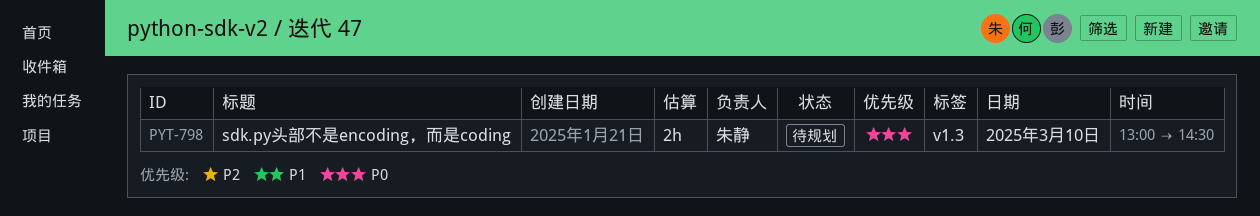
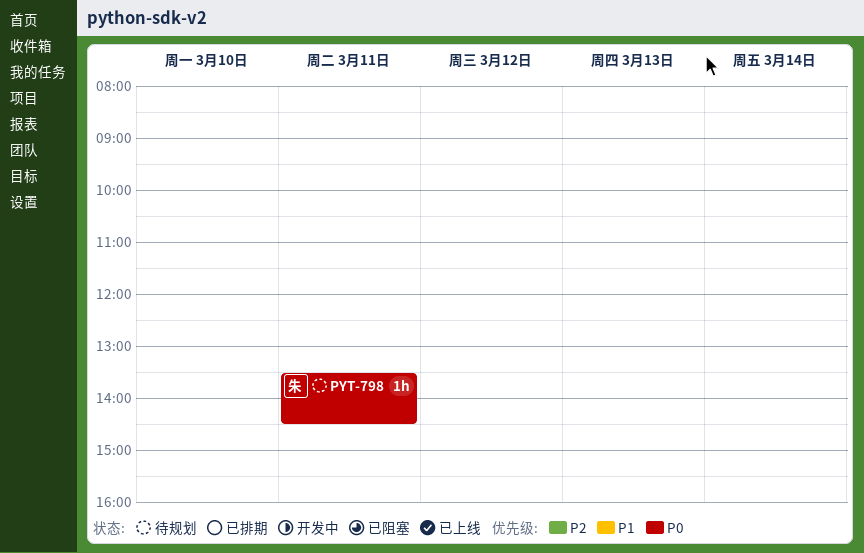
PYT-798, estimate: 2h -> 1h
PYT-798, day: Mar 10 -> Mar 11
PYT-798, begins: 13:00 -> 13:30

